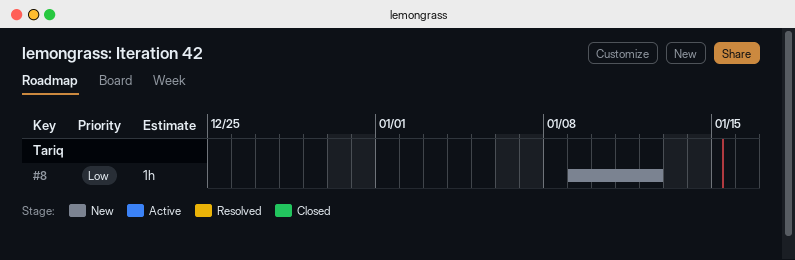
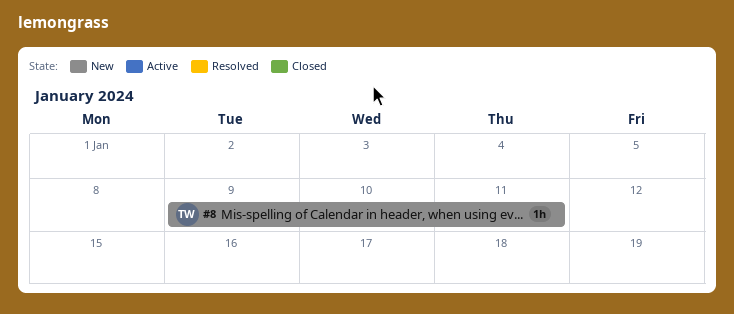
#8, due: Jan 12 -> Jan 11

